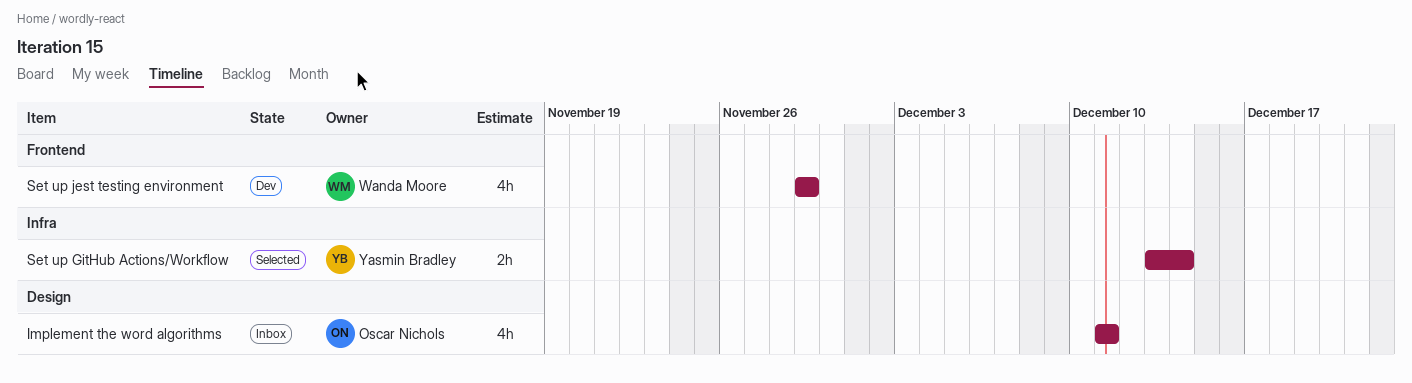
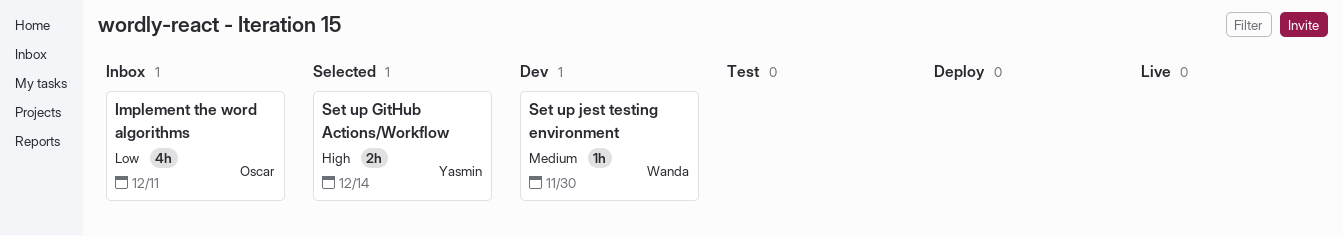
Set up jest testing environment, estimate: 4h -> 1h
Set up jest testing environment, due: Nov 29 -> Nov 30

